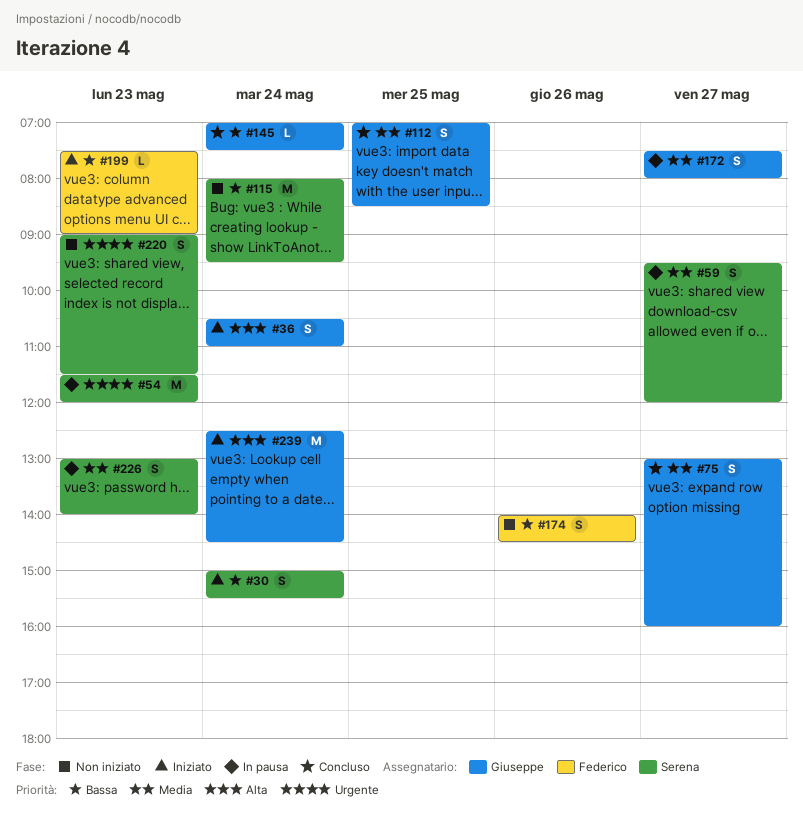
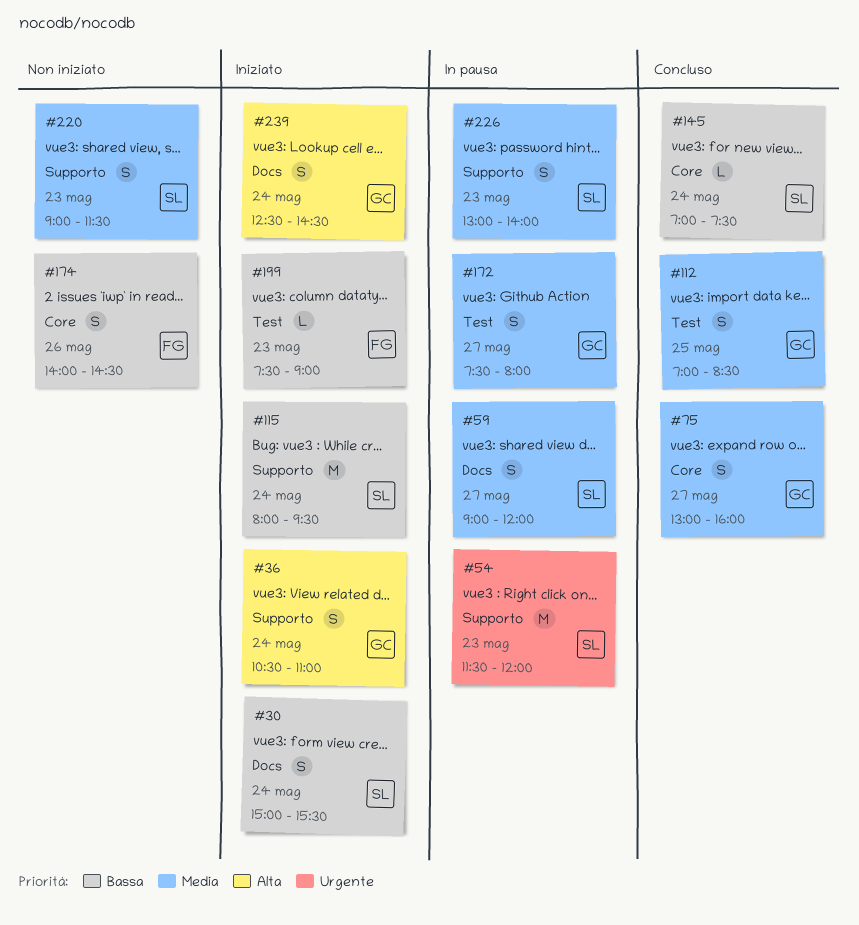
#59, begins: 09:30 -> 09:00
#115, status: Non iniziato -> Iniziato
#145, owner: Giuseppe -> Serena
#220, priority: Urgente -> Media
#239, estimate: M -> S

